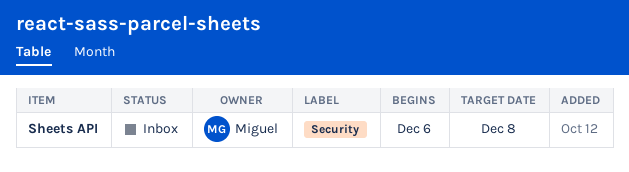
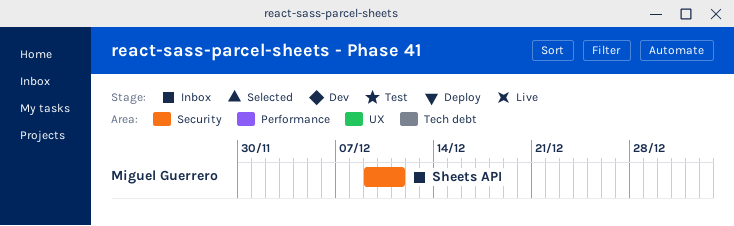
Sheets API, start: Dec 6 -> Dec 9
Sheets API, due: Dec 8 -> Dec 11

